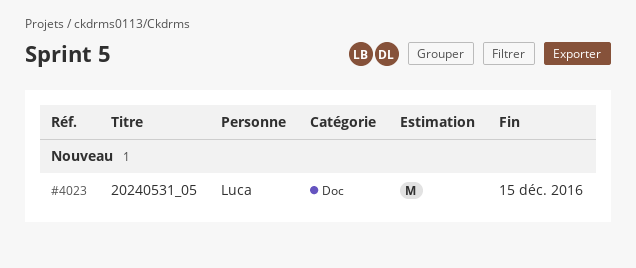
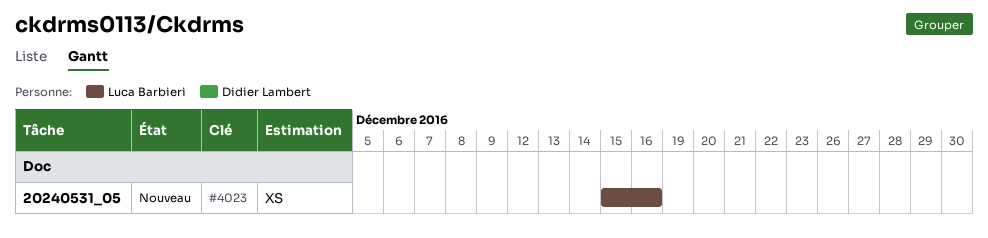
#4023, estimate: M -> XS
#4023, due: Dec 15 -> Dec 16

